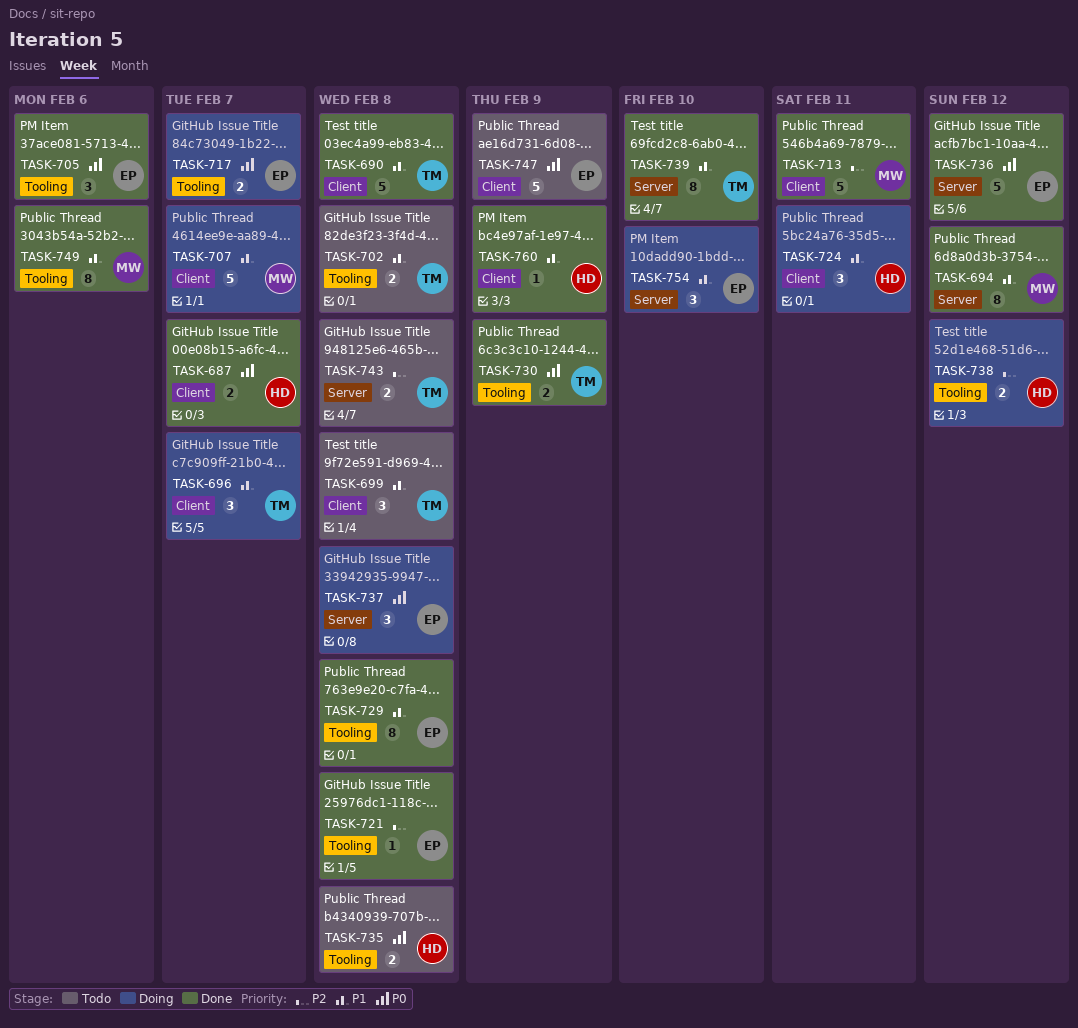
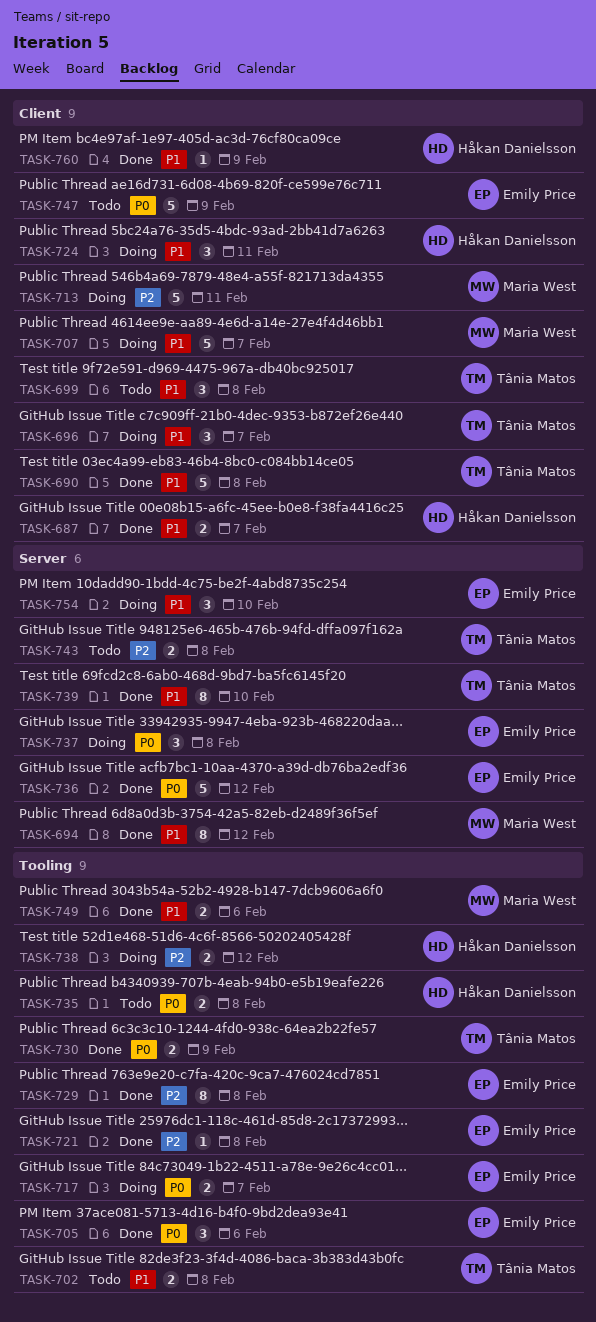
TASK-687, priority: P0 -> P1
TASK-713, status: Done -> Doing
TASK-729, priority: P1 -> P2
TASK-749, estimate: 8 -> 2

